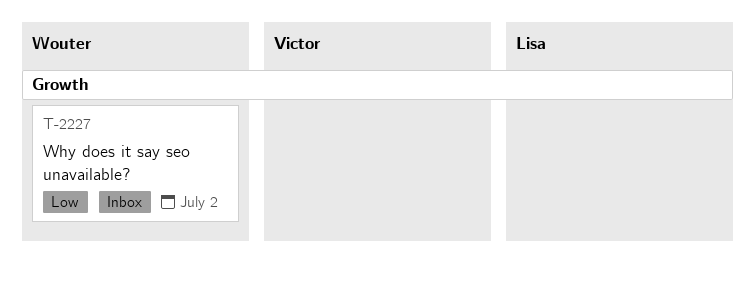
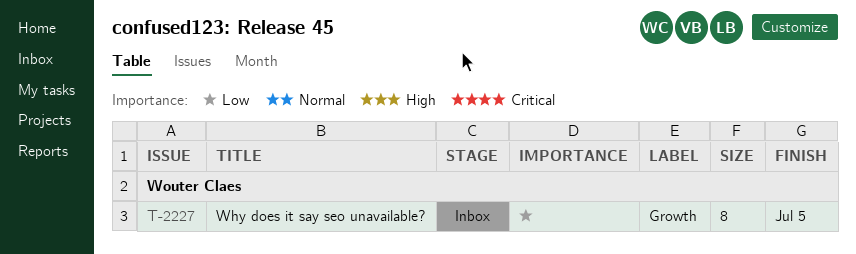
T-2227, due: Jul 2 -> Jul 5

